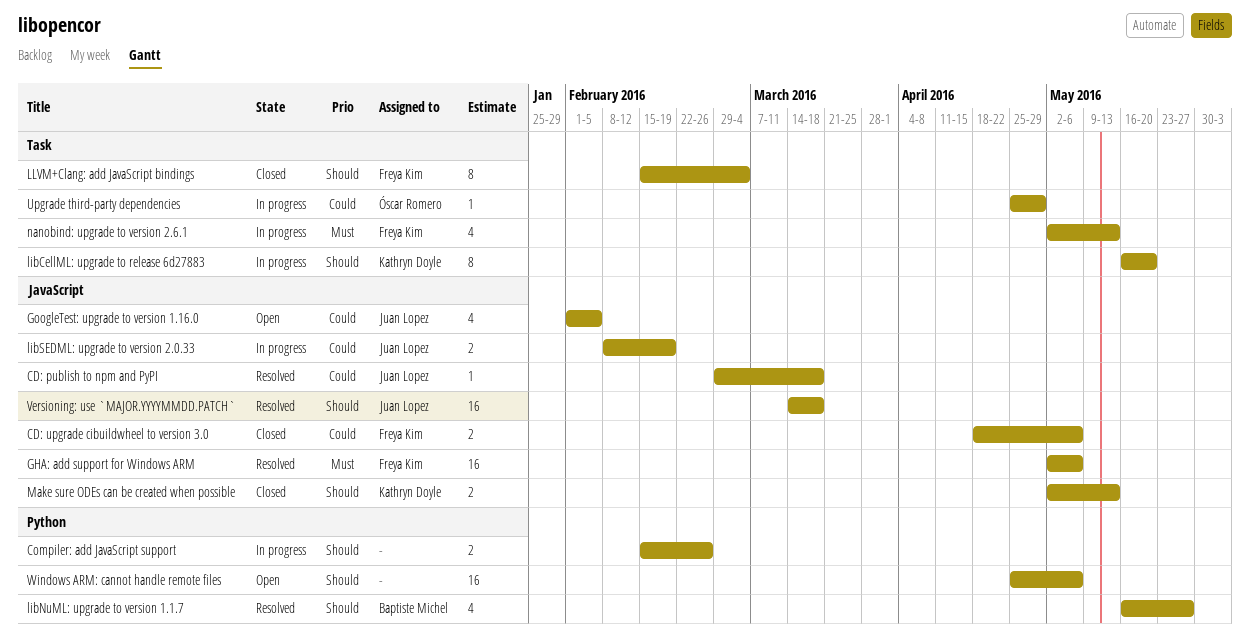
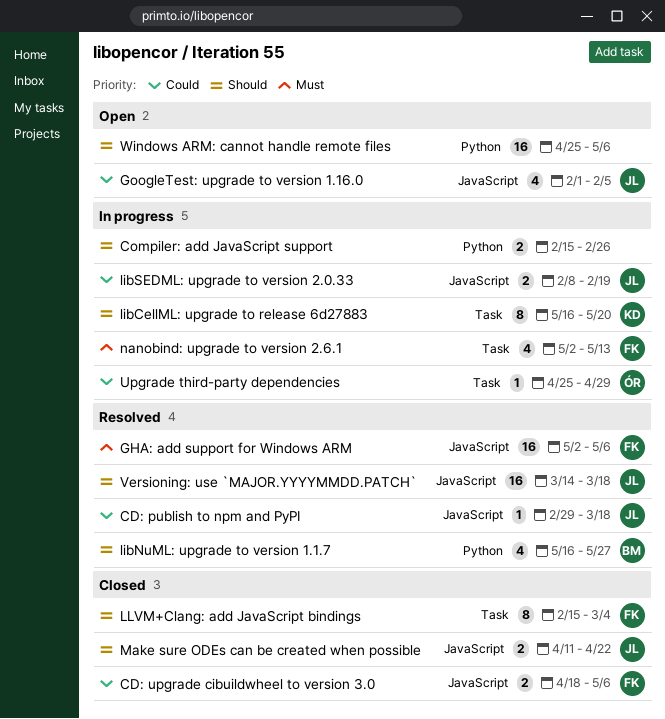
Make sure ODEs can be created when possible, owner: Kathryn Doyle -> Juan Lopez
Make sure ODEs can be created when possible, start: May 2 -> Apr 11
Make sure ODEs can be created when possible, due: May 13 -> Apr 22

